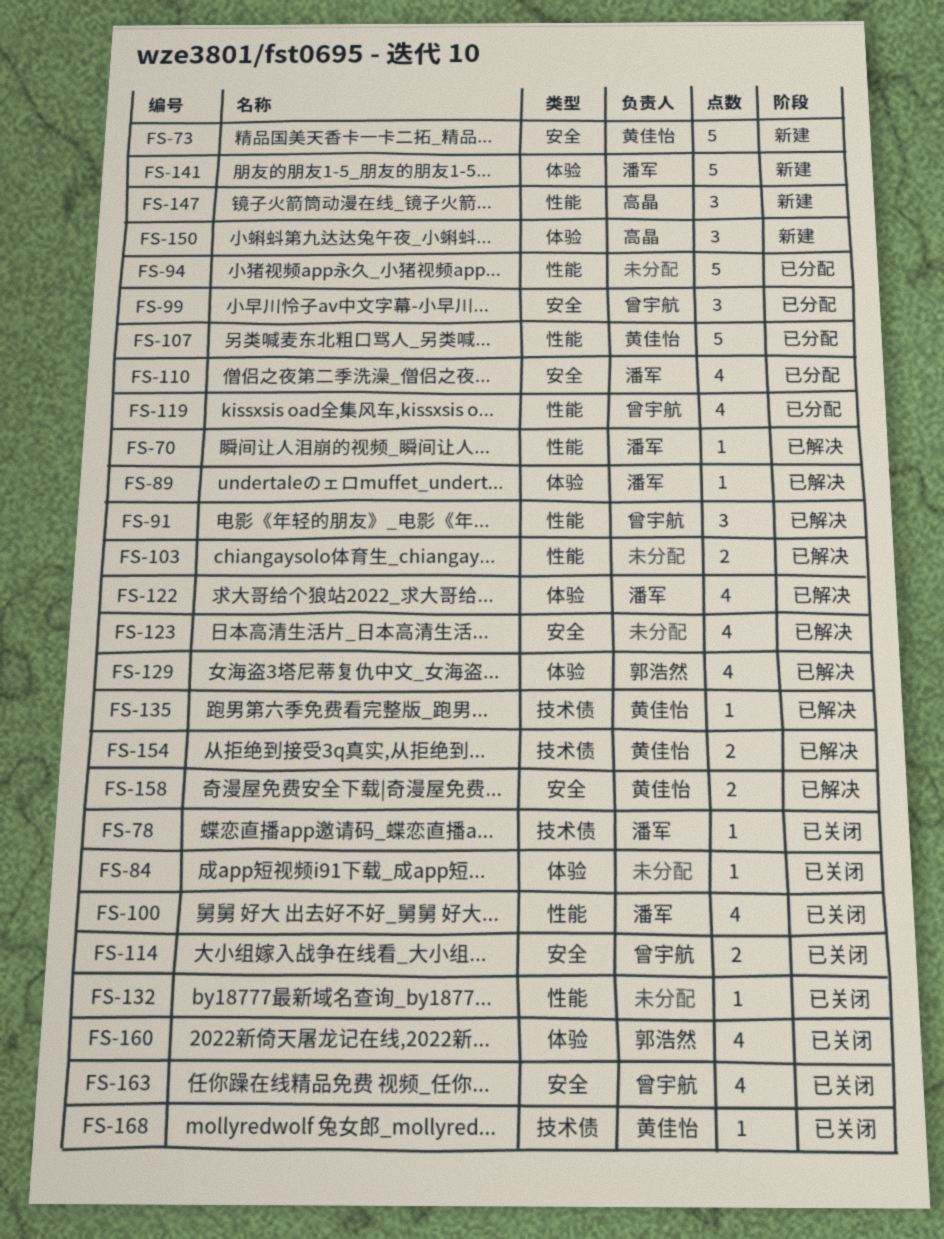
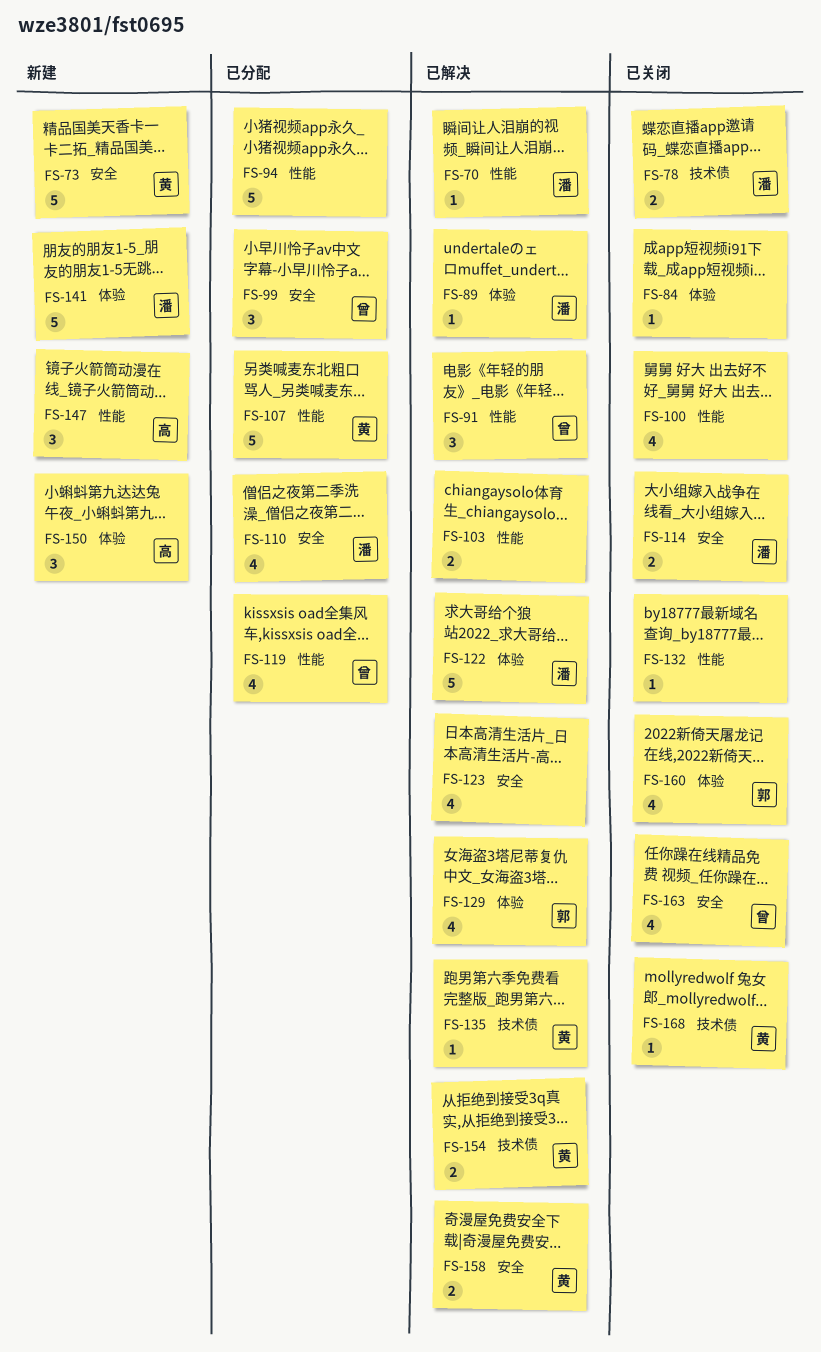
FS-78, estimate: 1 -> 2
FS-100, owner: 潘军 -> none
FS-114, owner: 曾宇航 -> 潘军
FS-122, estimate: 4 -> 5

